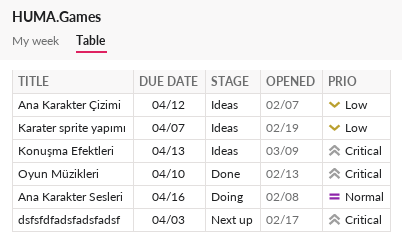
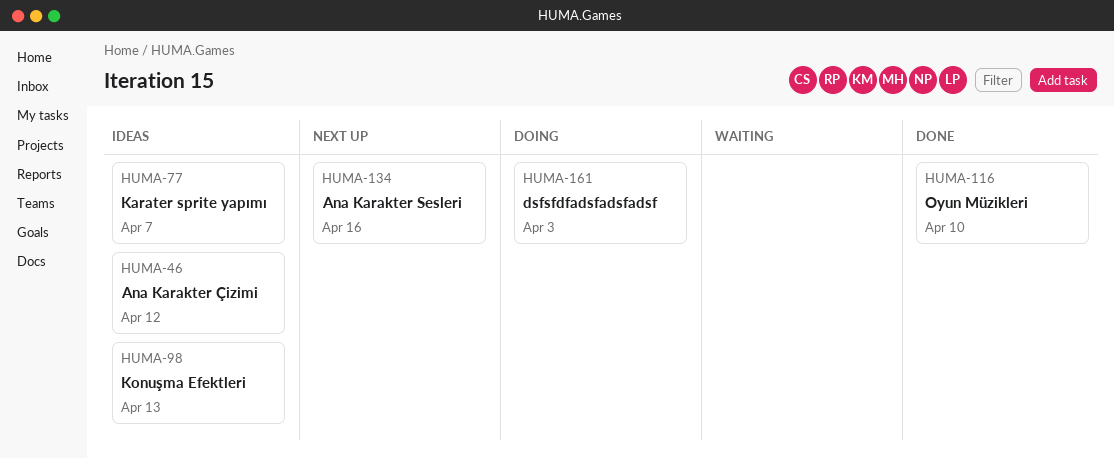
Ana Karakter Sesleri, status: Doing -> Next up
dsfsfdfadsfadsfadsf, status: Next up -> Doing

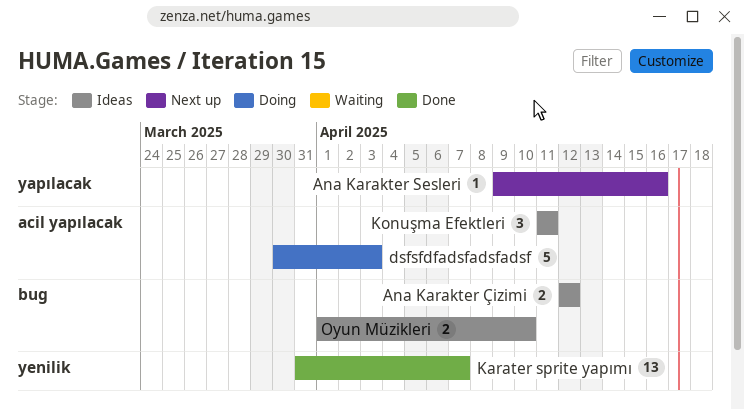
Karater sprite yapımı, status: Ideas -> Done
Konuşma Efektleri, due: Apr 13 -> Apr 11
Oyun Müzikleri, status: Done -> Ideas

